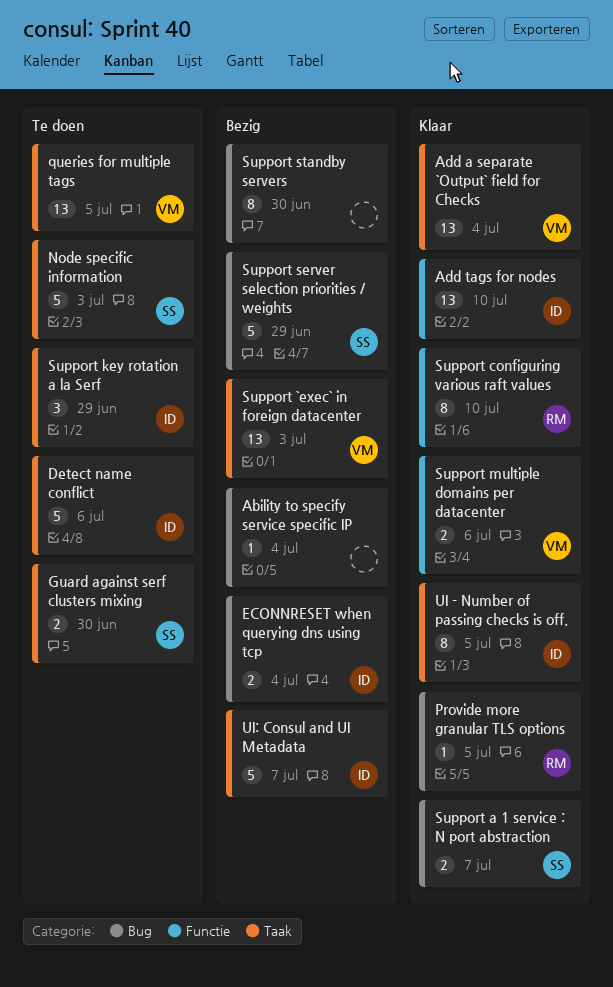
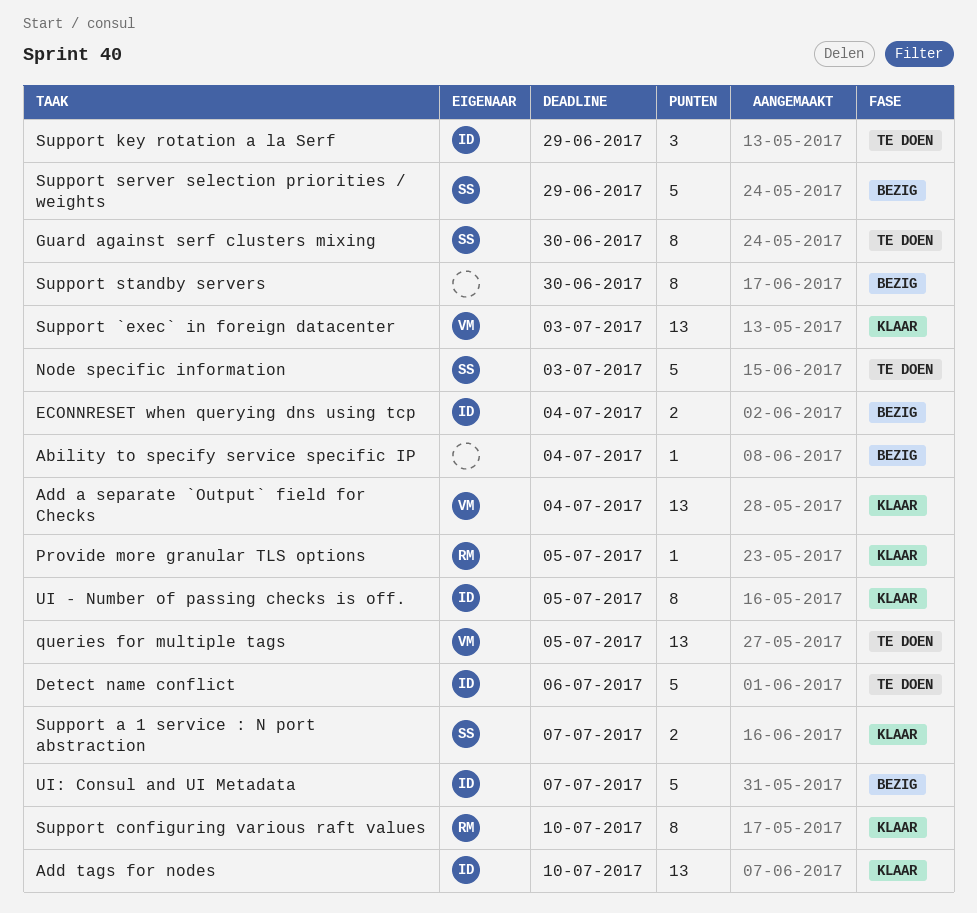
Guard against serf clusters mixing, estimate: 2 -> 8
Support `exec` in foreign datacenter, status: Bezig -> Klaar
Support multiple domains per datacenter: present -> none

